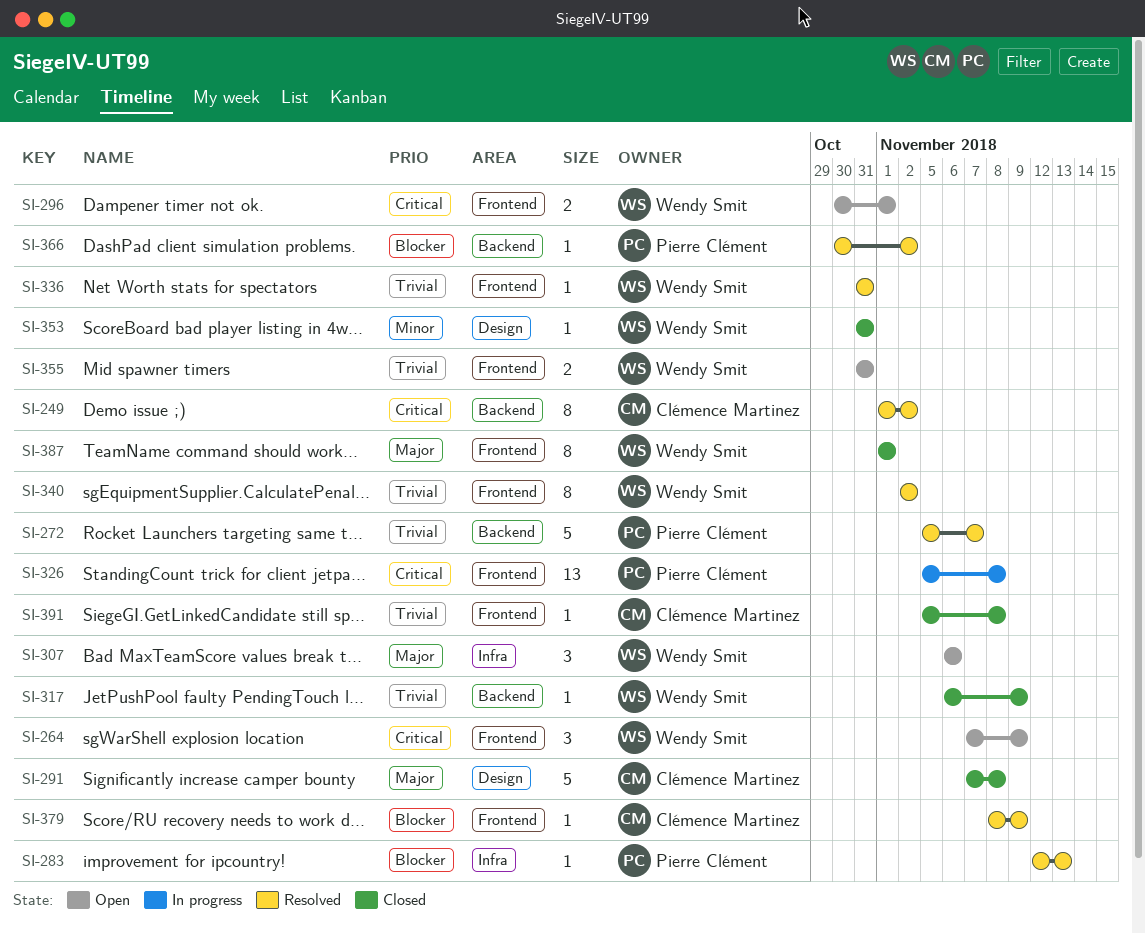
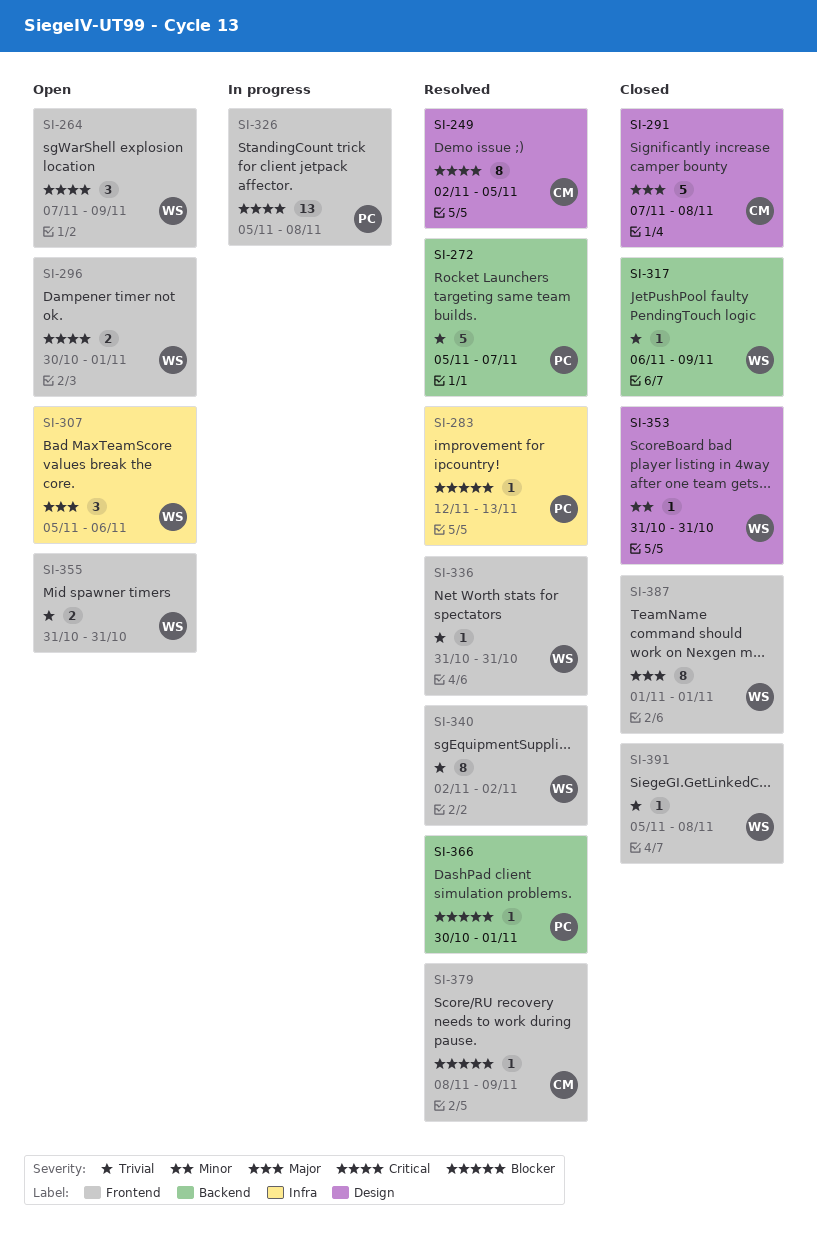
SI-249, label: Backend -> Design
SI-249, start: Nov 1 -> Nov 2
SI-249, due: Nov 2 -> Nov 5
SI-307, start: Nov 6 -> Nov 5
SI-366, due: Nov 2 -> Nov 1
SI-391, owner: Clémence Martinez -> Wendy Smit

